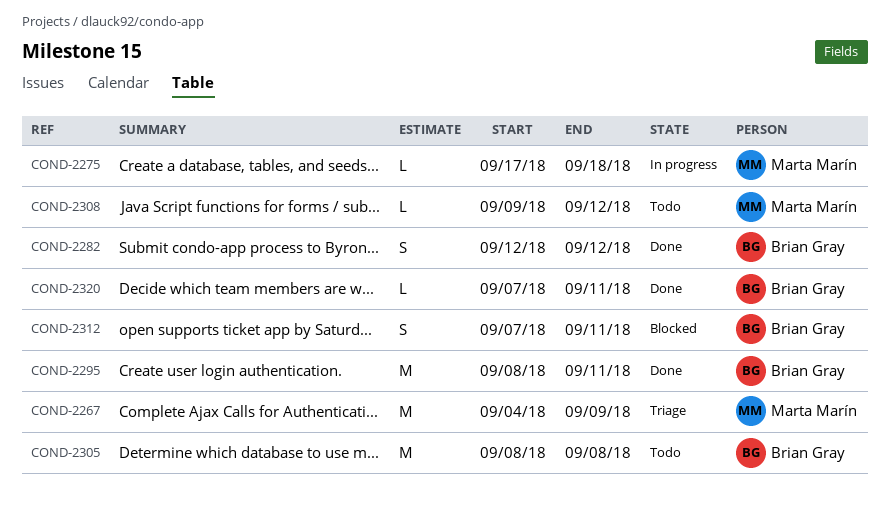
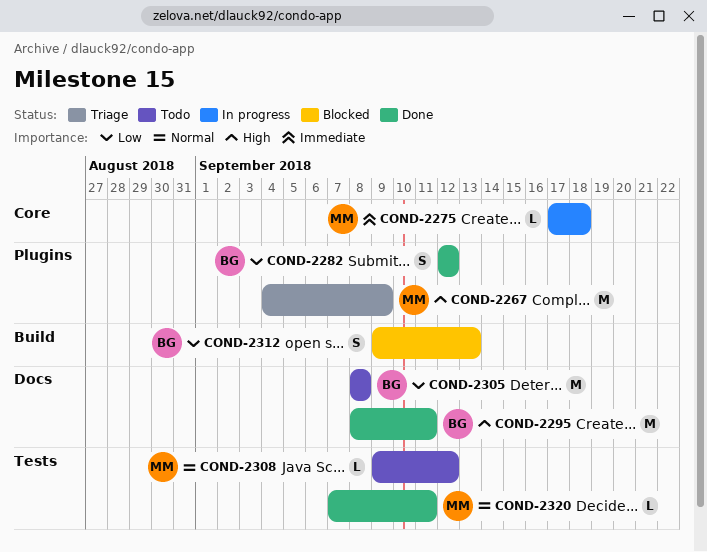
COND-2312, start: Sep 7 -> Sep 9
COND-2312, due: Sep 11 -> Sep 13
COND-2320, owner: Brian Gray -> Marta Marín

